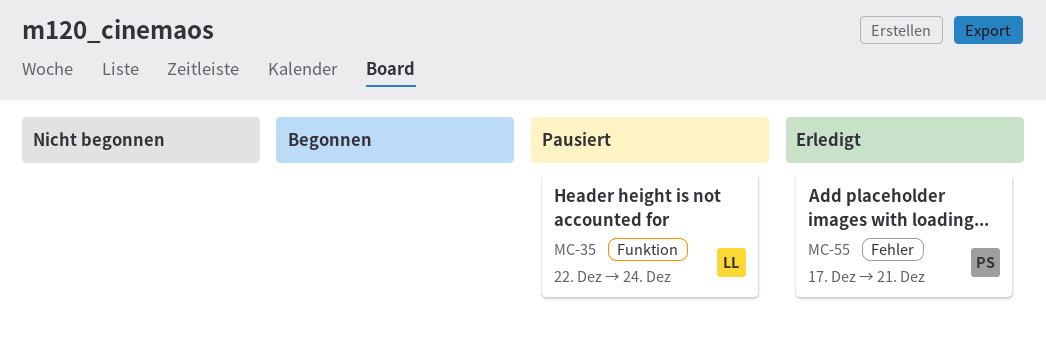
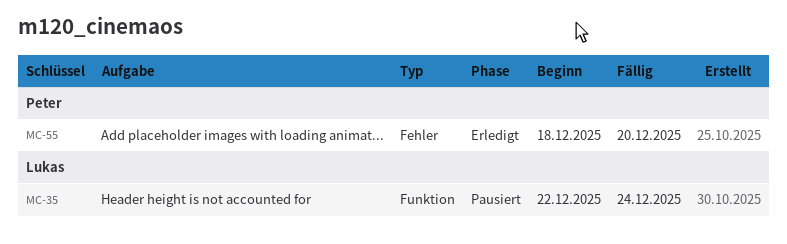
MC-55, start: Dec 17 -> Dec 18
MC-55, due: Dec 21 -> Dec 20

